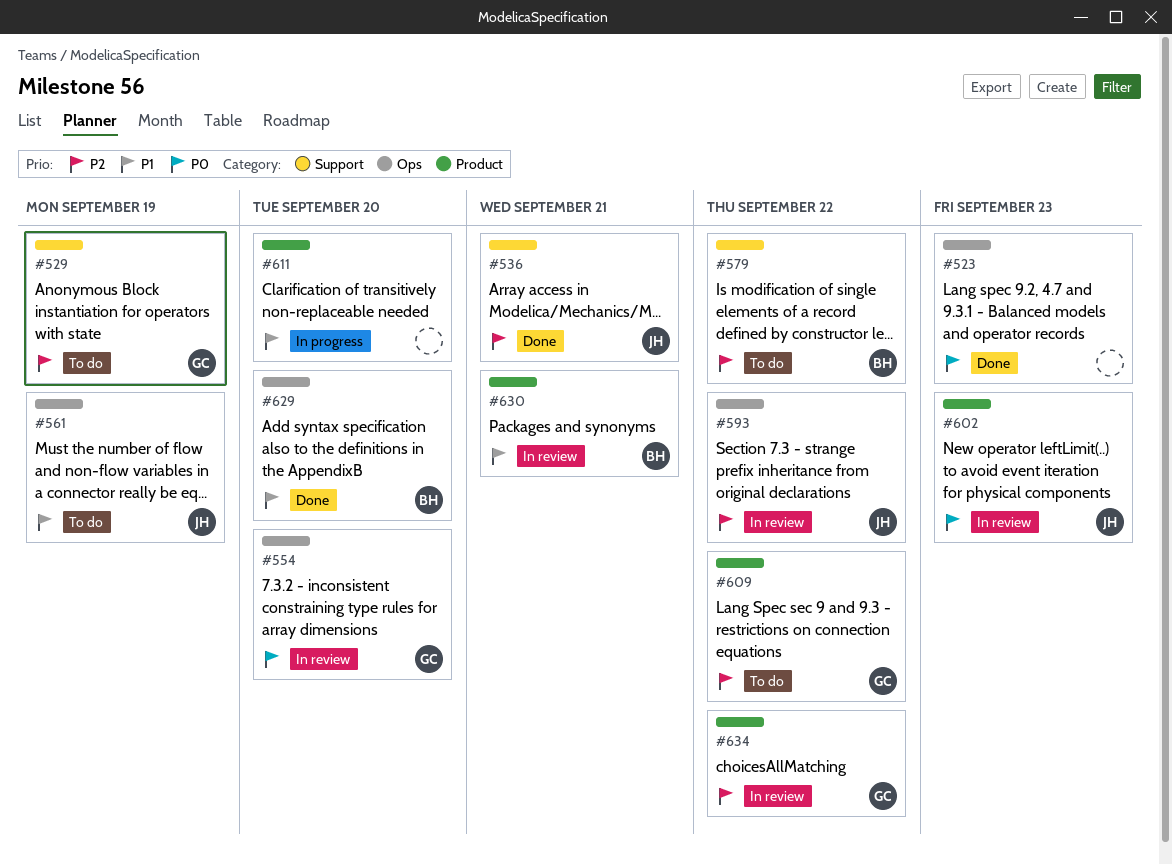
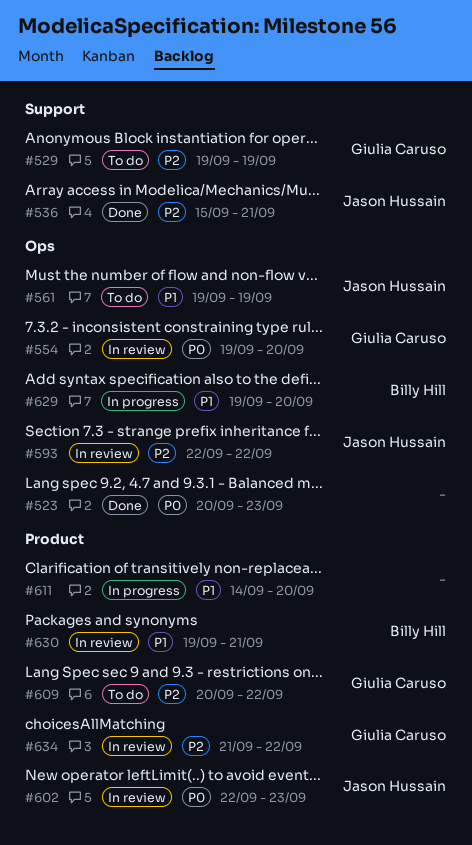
#579: present -> none
#629, status: Done -> In progress

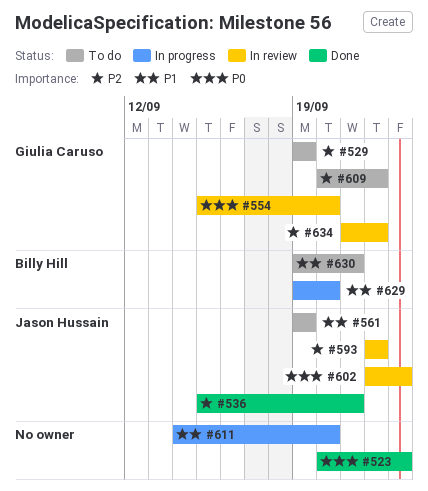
#554, start: Sep 19 -> Sep 15
#630, status: In review -> To do

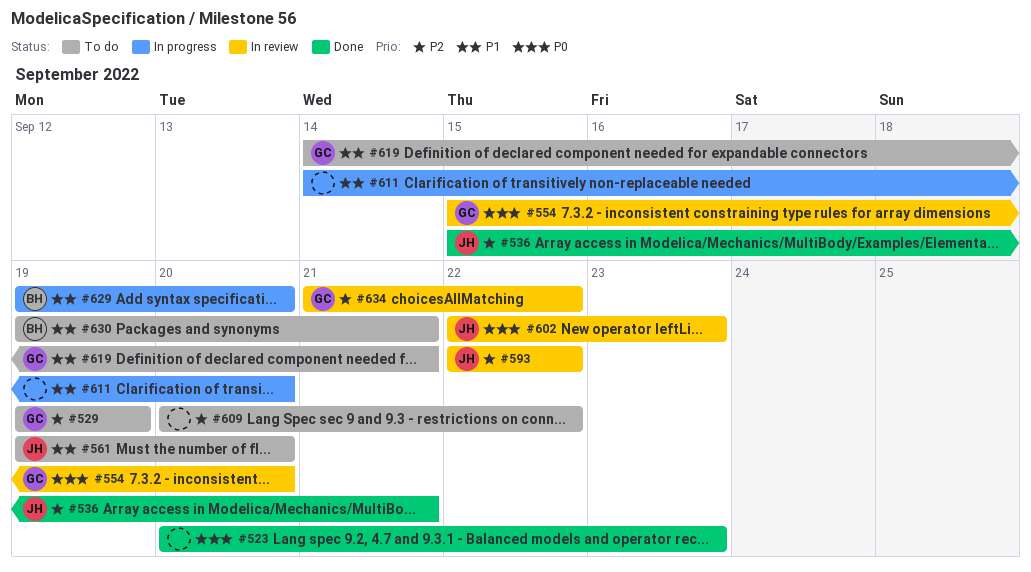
#561, due: Sep 19 -> Sep 20
#609, owner: Giulia Caruso -> none
#619: none -> present

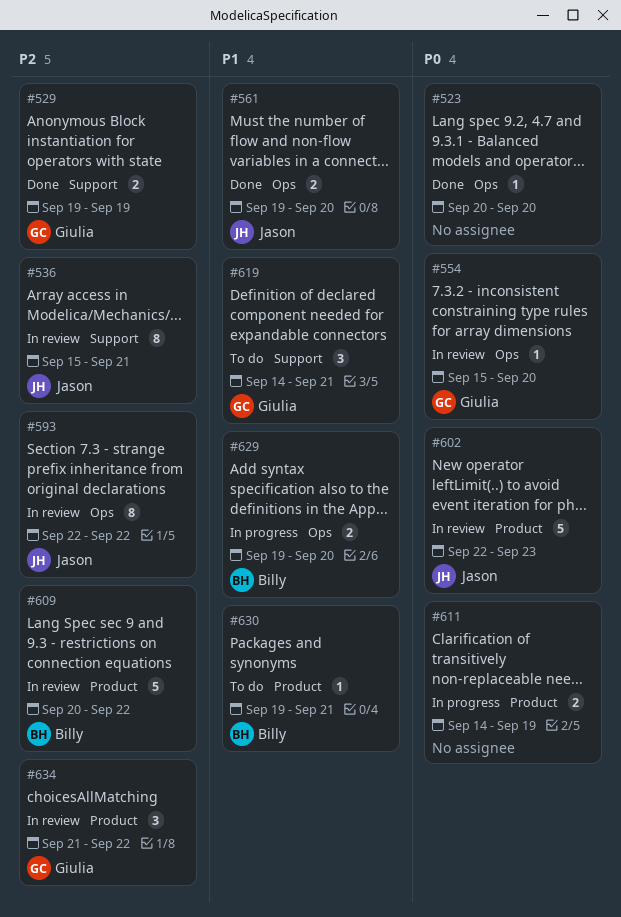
#523, due: Sep 23 -> Sep 20
#529, status: To do -> Done
#536, status: Done -> In review
#561, status: To do -> Done
#609, status: To do -> In review
#609, owner: none -> Billy
#611, priority: P1 -> P0
#611, due: Sep 20 -> Sep 19

